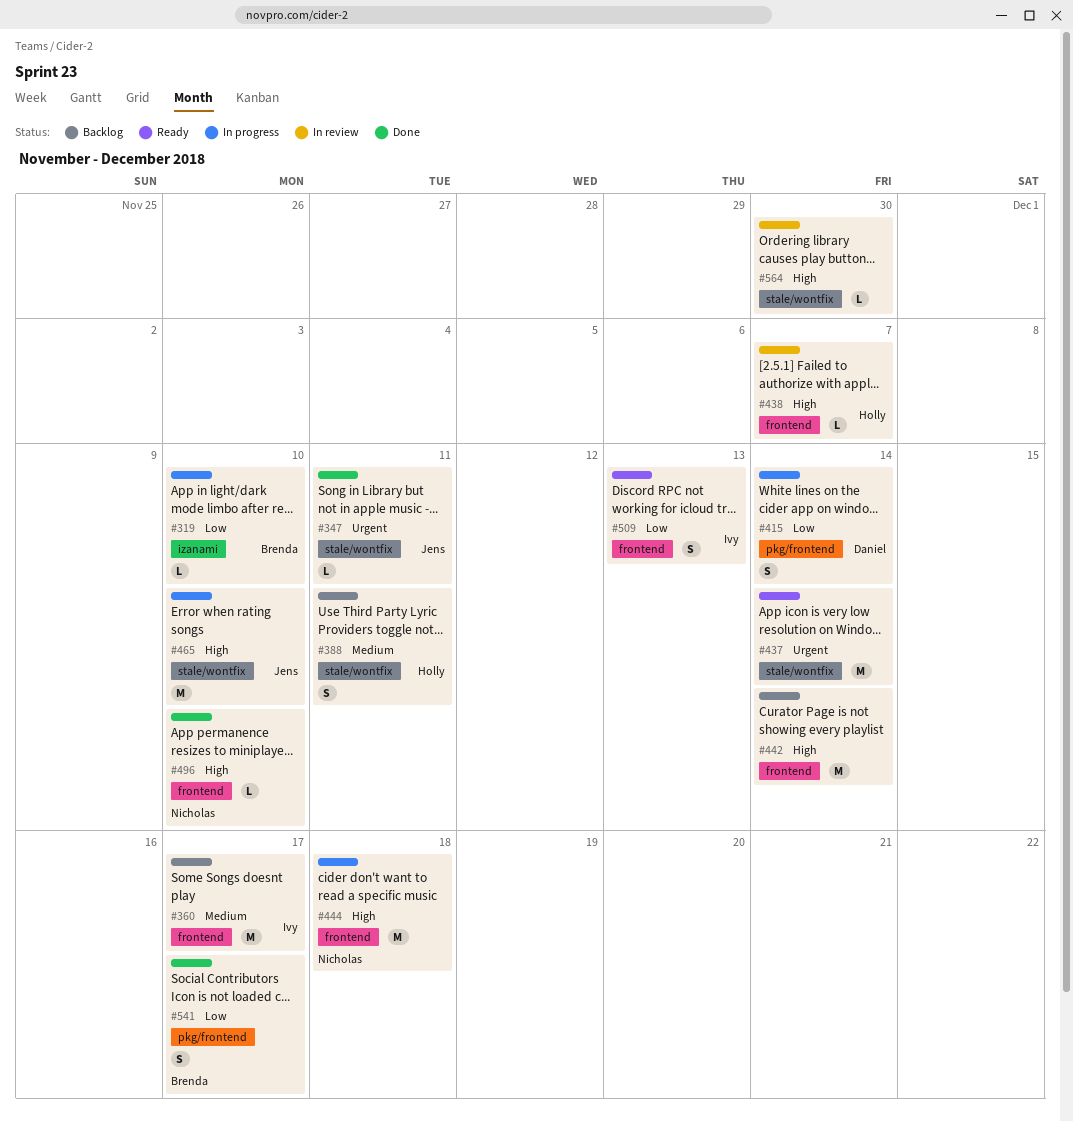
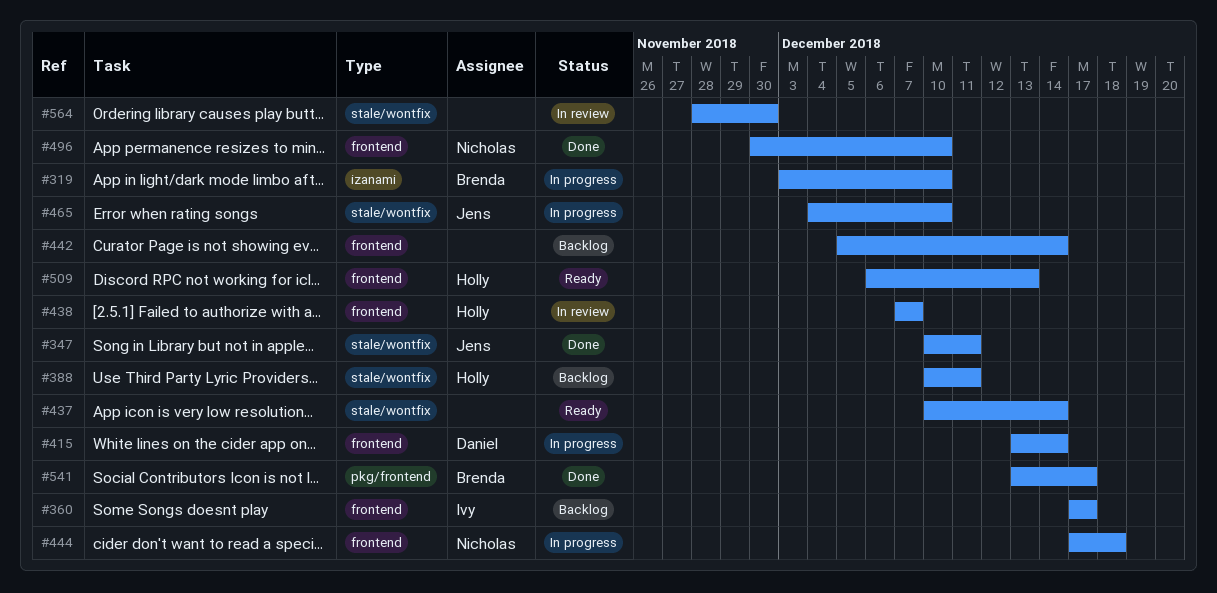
#415, label: pkg/frontend -> frontend
#509, owner: Ivy -> Holly

